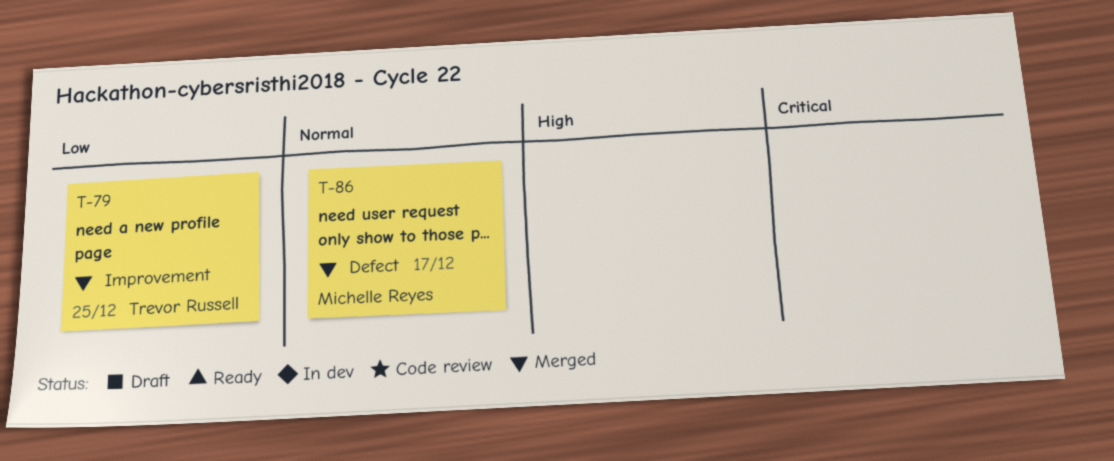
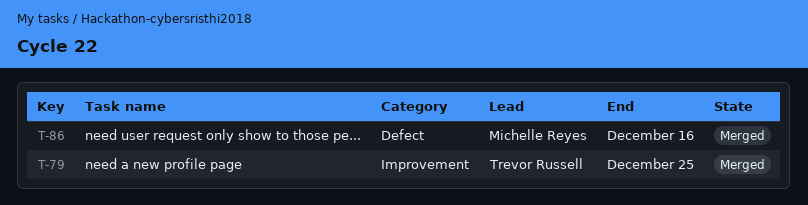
T-86, due: Dec 17 -> Dec 16

